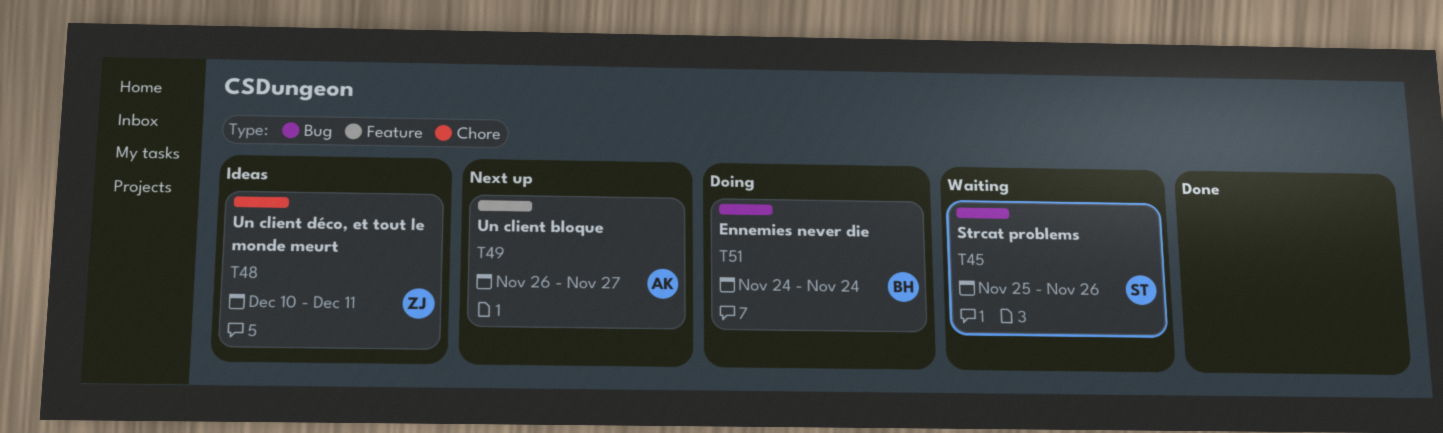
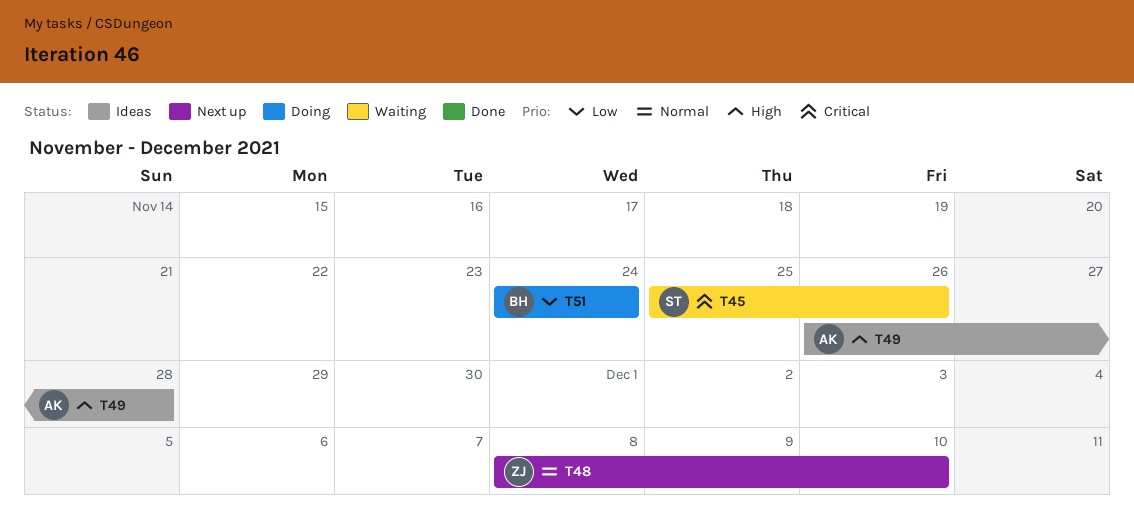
T48, status: Ideas -> Next up
T48, start: Dec 10 -> Dec 8
T48, due: Dec 11 -> Dec 10
T49, status: Next up -> Ideas
T49, due: Nov 27 -> Nov 28

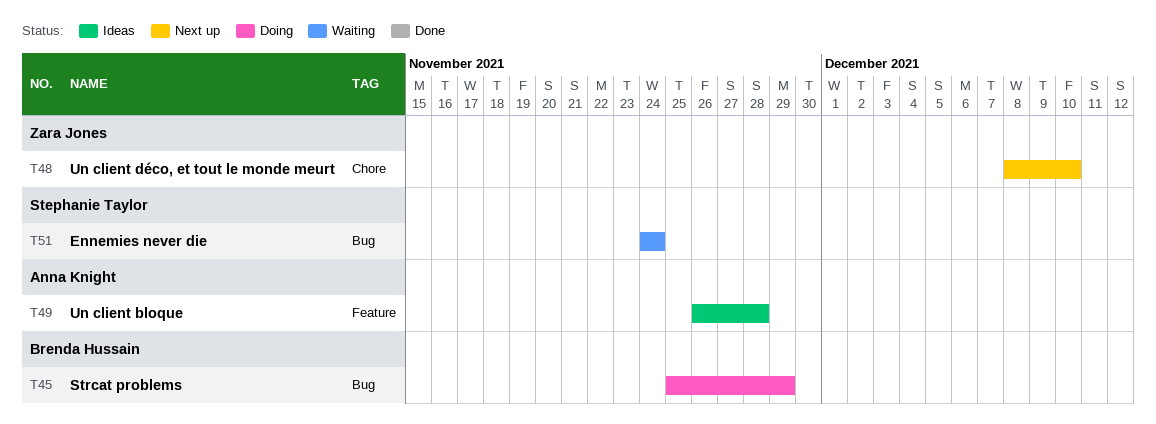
T45, status: Waiting -> Doing
T45, owner: Stephanie Taylor -> Brenda Hussain
T45, due: Nov 26 -> Nov 29
T51, status: Doing -> Waiting
T51, owner: Brenda Hussain -> Stephanie Taylor

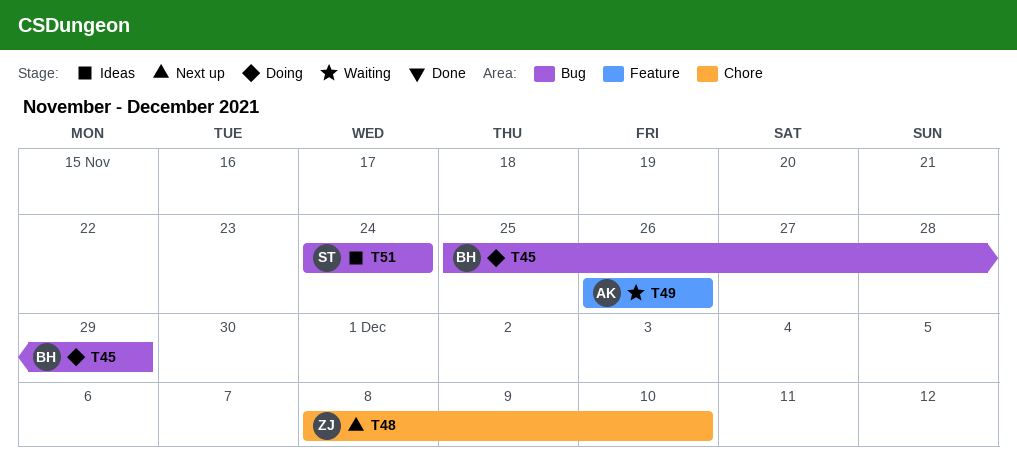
T49, status: Ideas -> Waiting
T49, due: Nov 28 -> Nov 26
T51, status: Waiting -> Ideas

